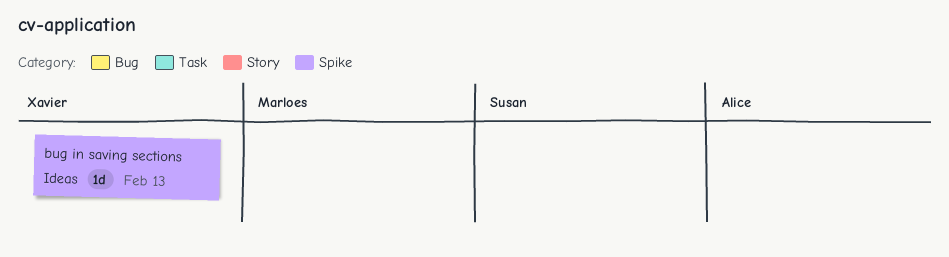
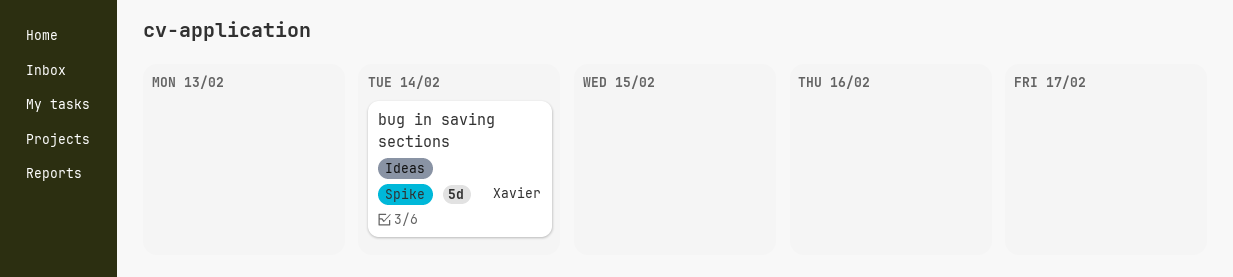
bug in saving sections, estimate: 1d -> 5d
bug in saving sections, due: Feb 13 -> Feb 14

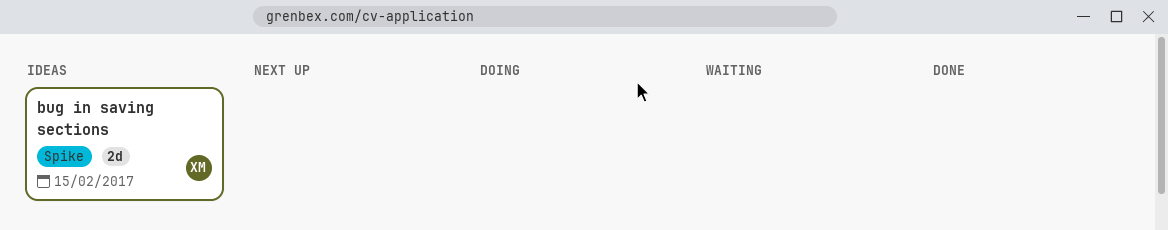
bug in saving sections, estimate: 5d -> 2d
bug in saving sections, due: Feb 14 -> Feb 15

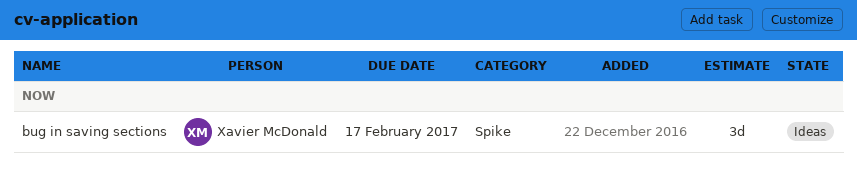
bug in saving sections, estimate: 2d -> 3d
bug in saving sections, due: Feb 15 -> Feb 17

